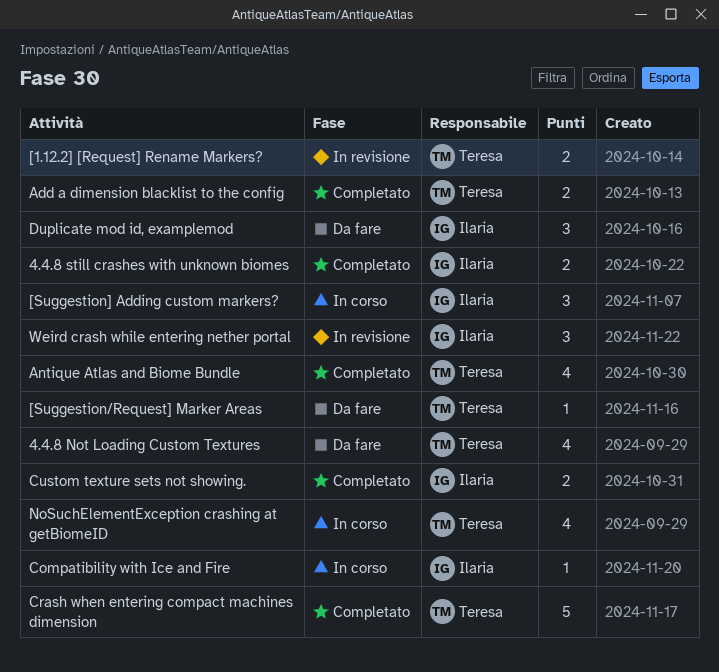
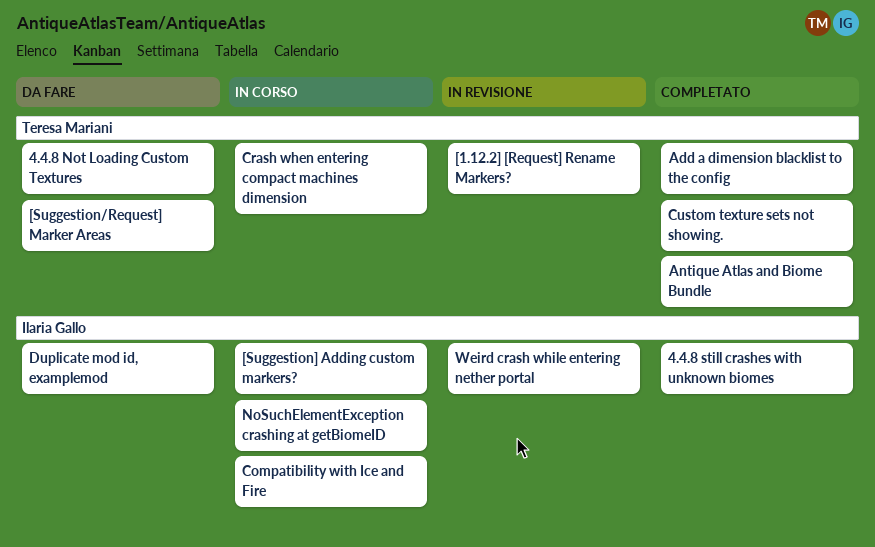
Crash when entering compact machines dimension, status: Completato -> In corso
Custom texture sets not showing., owner: Ilaria Gallo -> Teresa Mariani
NoSuchElementException crashing at getBiomeID, owner: Teresa Mariani -> Ilaria Gallo

